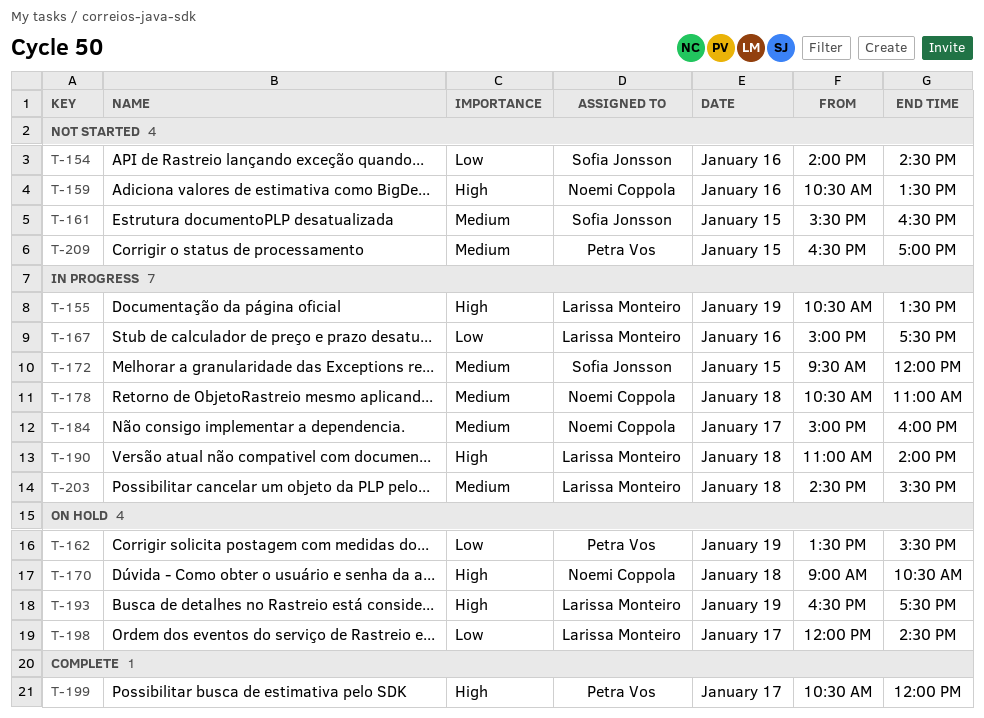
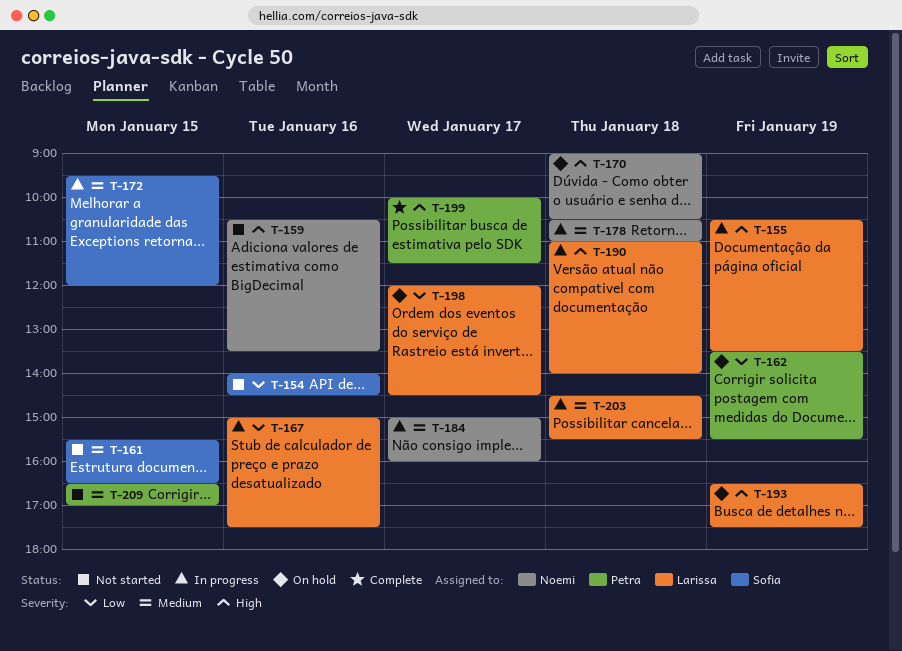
T-199, begins: 10:30 -> 10:00
T-199, ends: 12:00 -> 11:30

